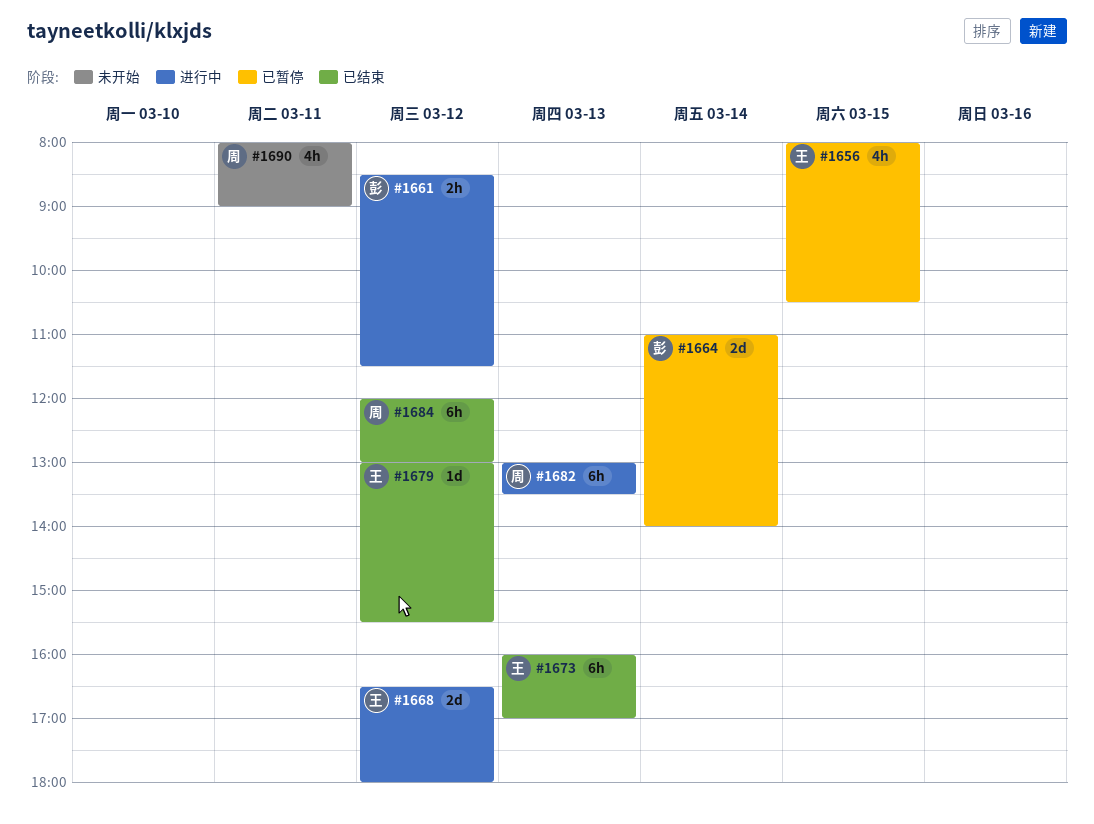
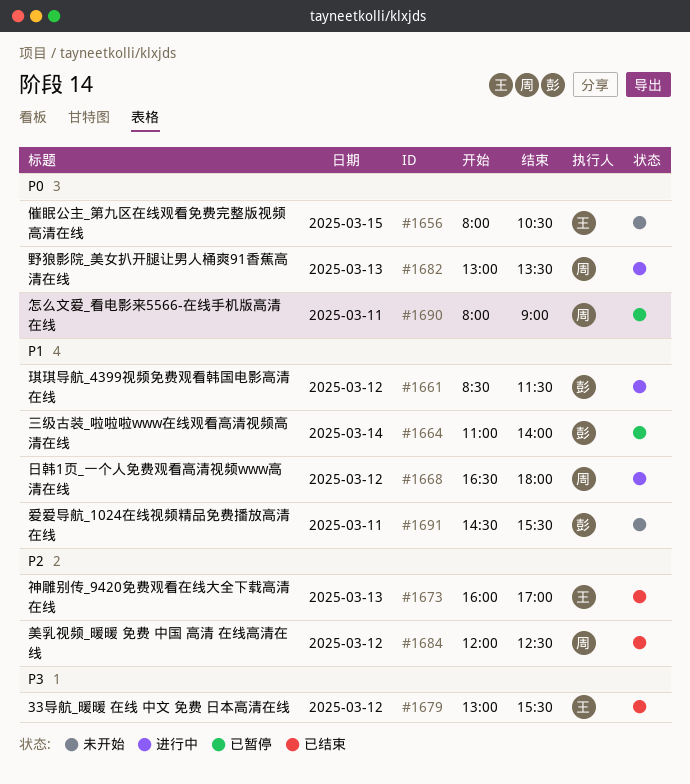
#1656, status: 已暂停 -> 未开始
#1668, owner: 王 -> 周
#1684, ends: 13:00 -> 12:30
#1690, status: 未开始 -> 已暂停
#1691: none -> present

